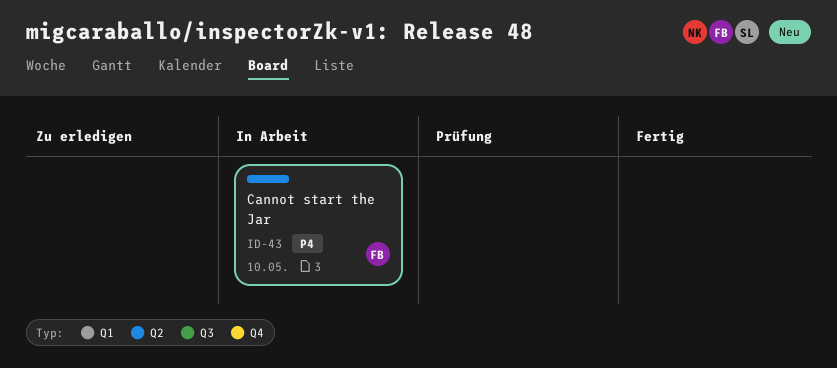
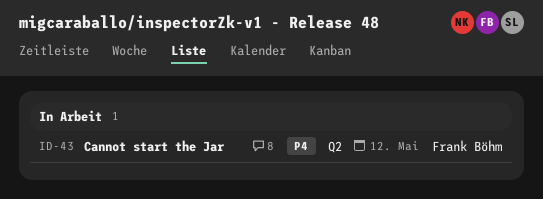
ID-43, due: May 10 -> May 12

